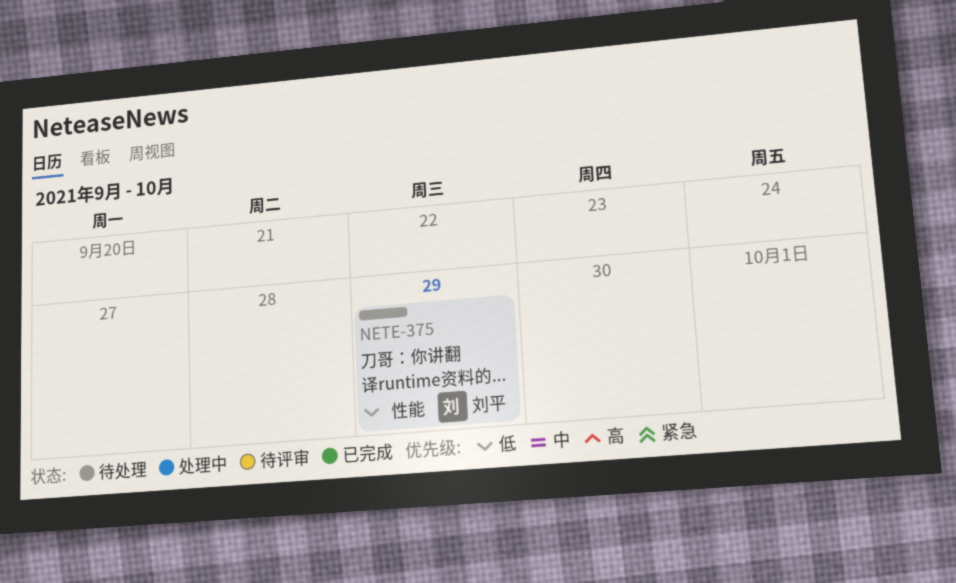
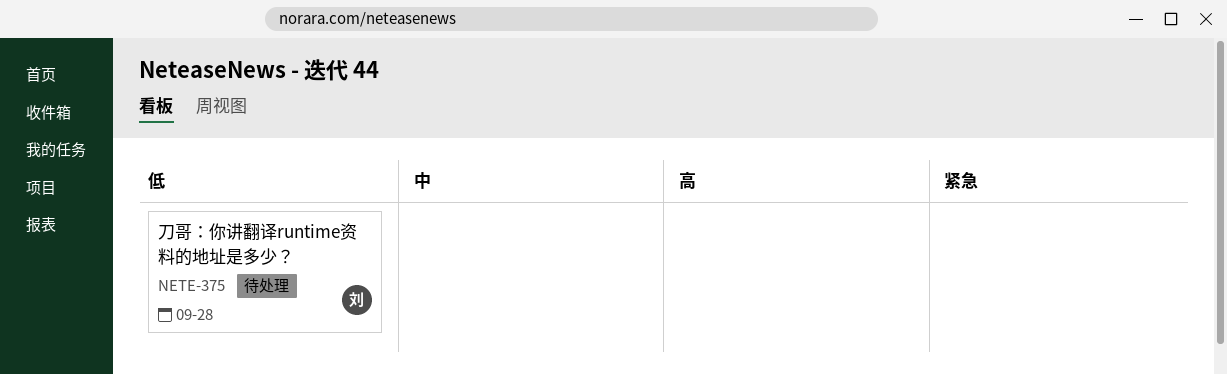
NETE-375, due: Sep 29 -> Sep 28

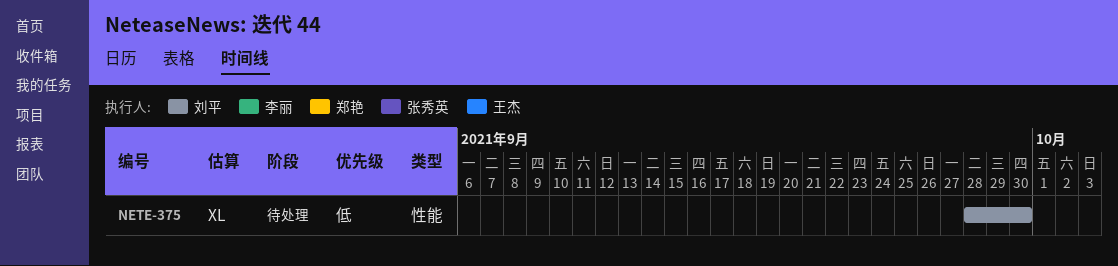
NETE-375, due: Sep 28 -> Sep 30

